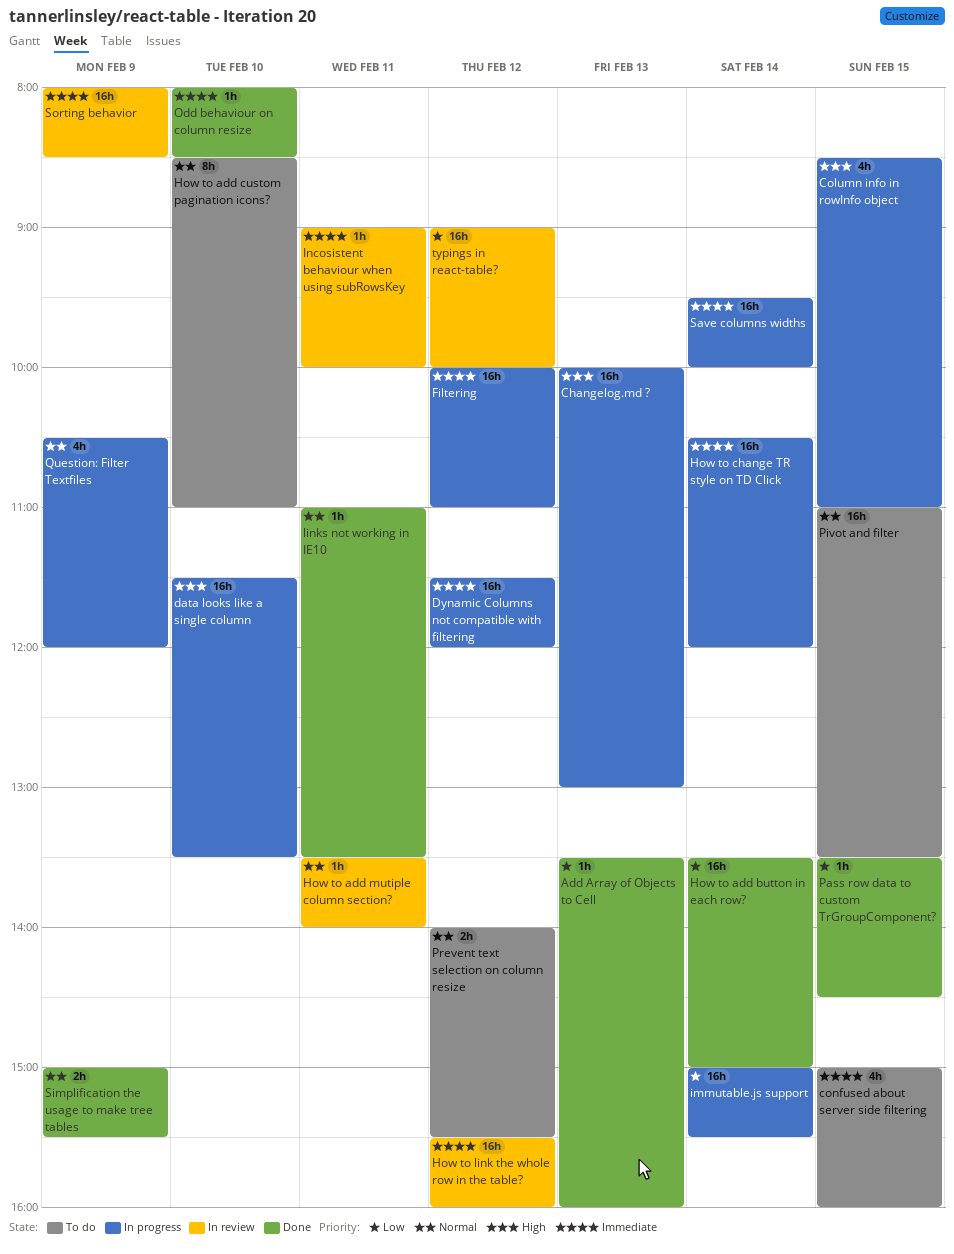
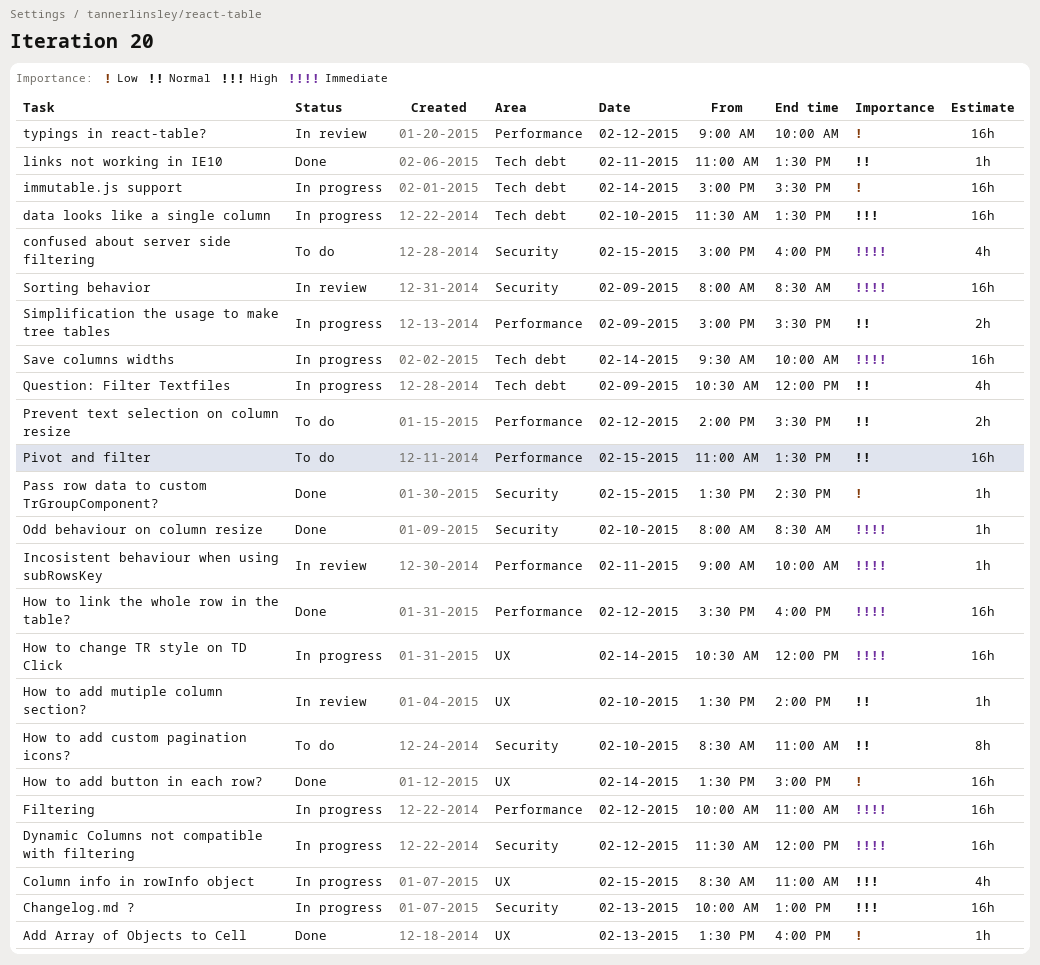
How to add mutiple column section?, day: Feb 11 -> Feb 10
How to link the whole row in the table?, status: In review -> Done
Simplification the usage to make tree tables, status: Done -> In progress

